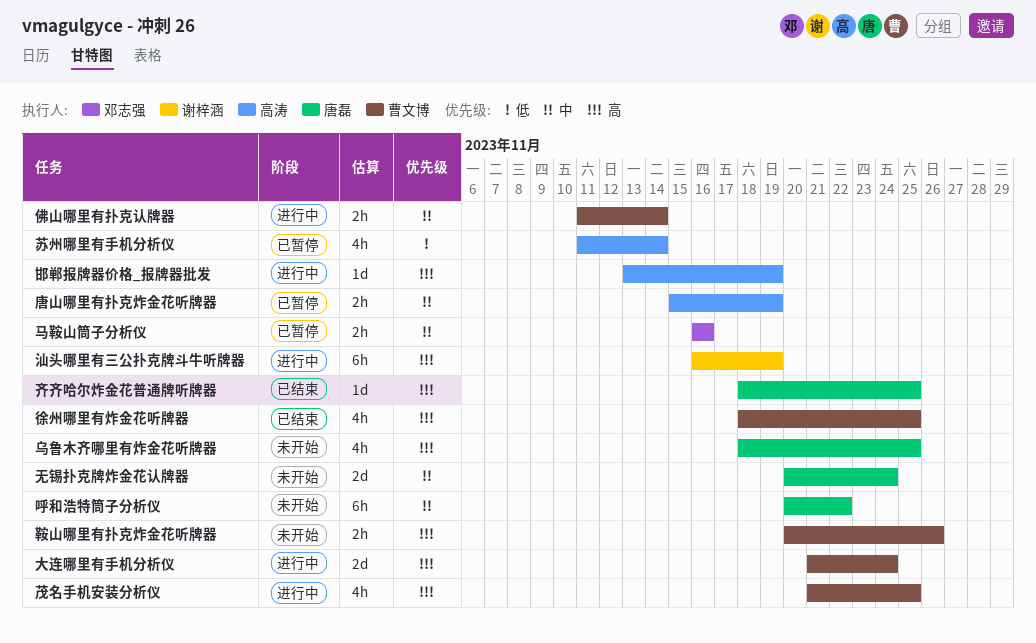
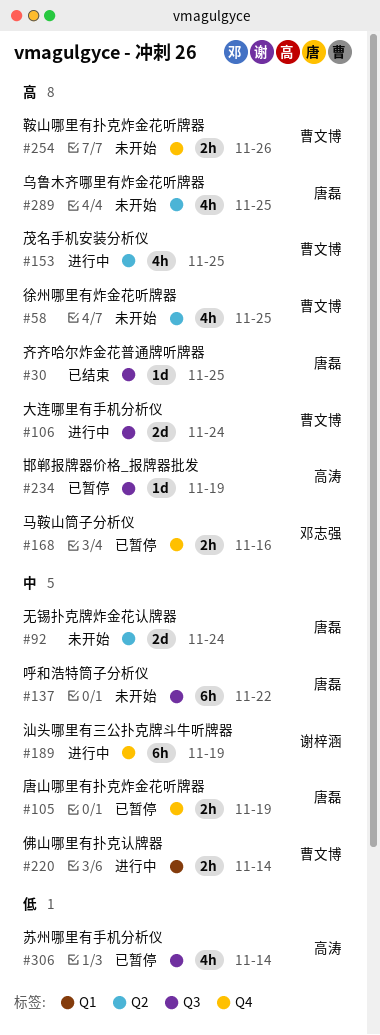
唐山哪里有扑克炸金花听牌器, owner: 高涛 -> 唐磊
徐州哪里有炸金花听牌器, status: 已结束 -> 未开始
汕头哪里有三公扑克牌斗牛听牌器, priority: 高 -> 中
邯郸报牌器价格_报牌器批发, status: 进行中 -> 已暂停
马鞍山筒子分析仪, priority: 中 -> 高

